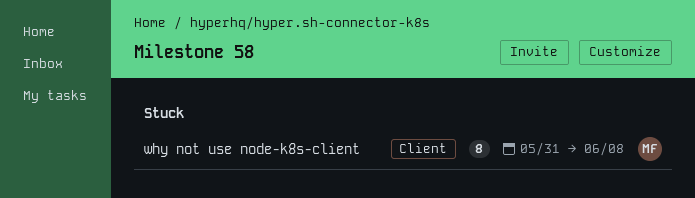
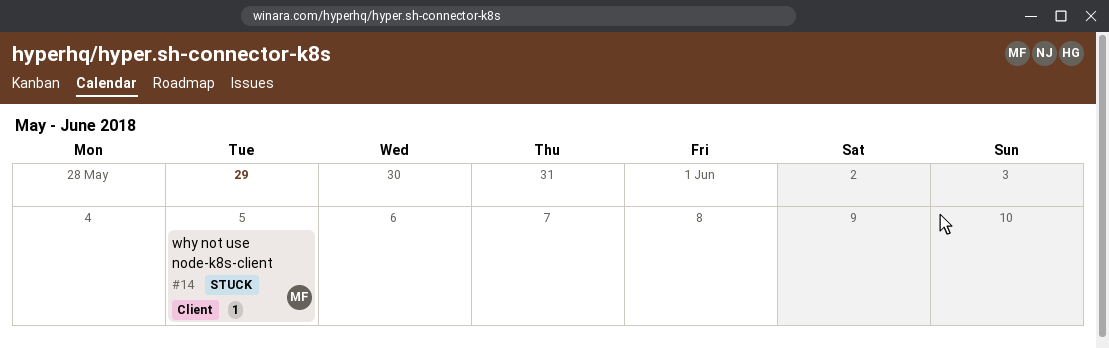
why not use node-k8s-client, estimate: 8 -> 1
why not use node-k8s-client, due: Jun 8 -> Jun 5

